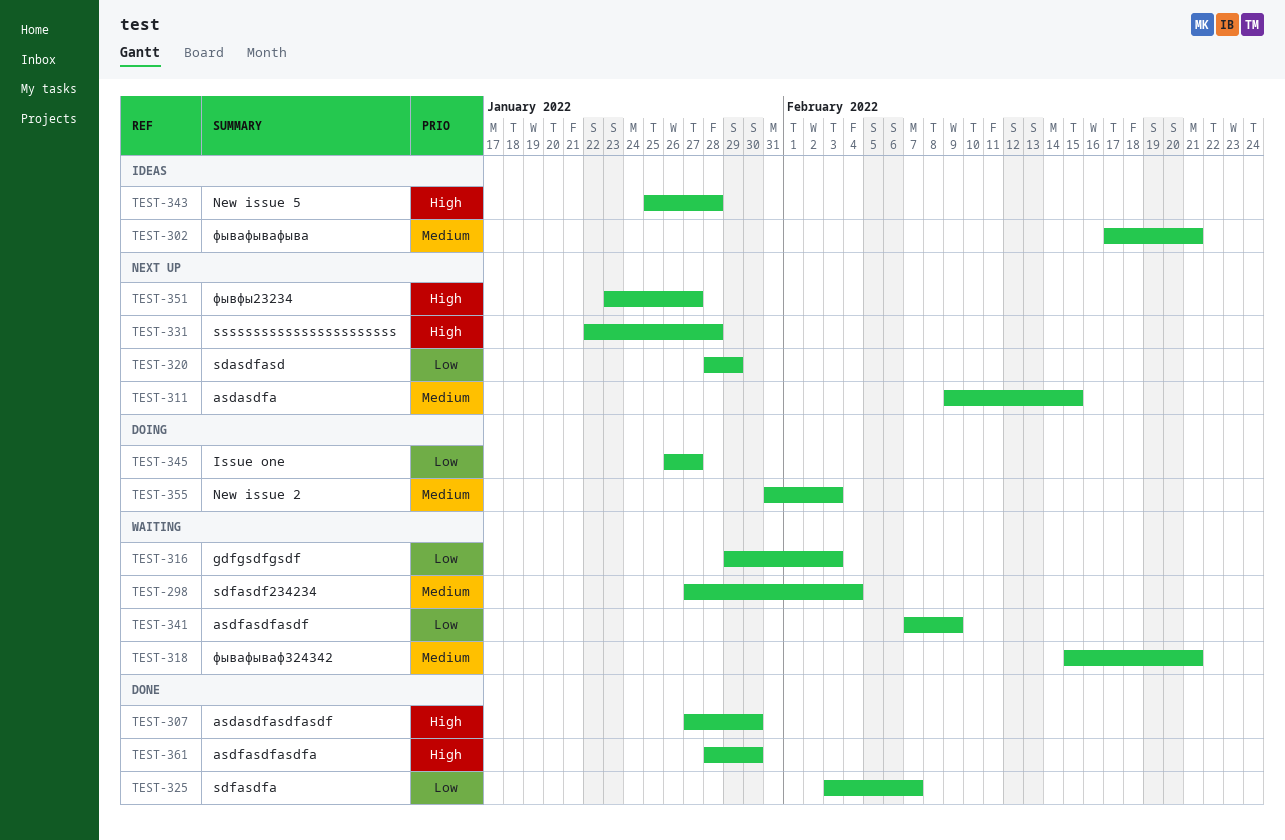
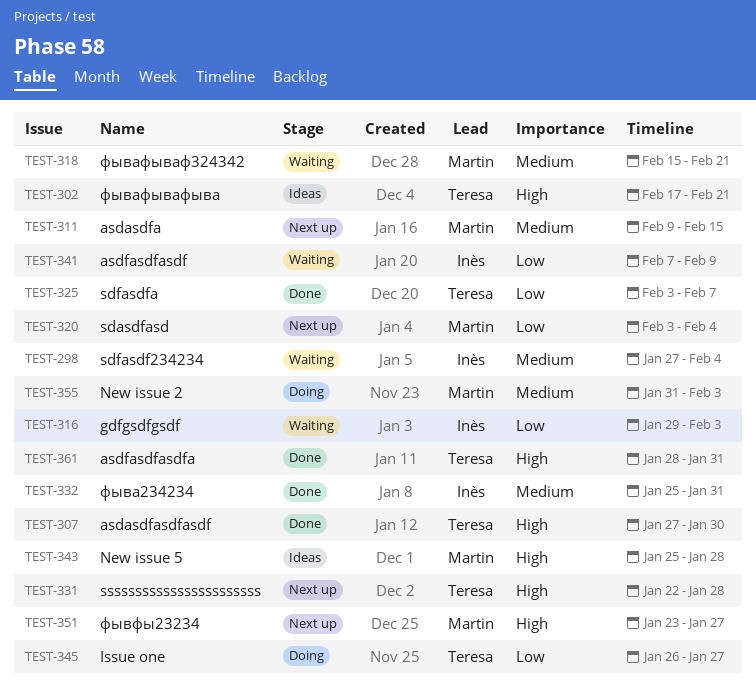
TEST-302, priority: Medium -> High
TEST-320, start: Jan 28 -> Feb 3
TEST-320, due: Jan 29 -> Feb 4
TEST-332: none -> present
TEST-361, due: Jan 30 -> Jan 31

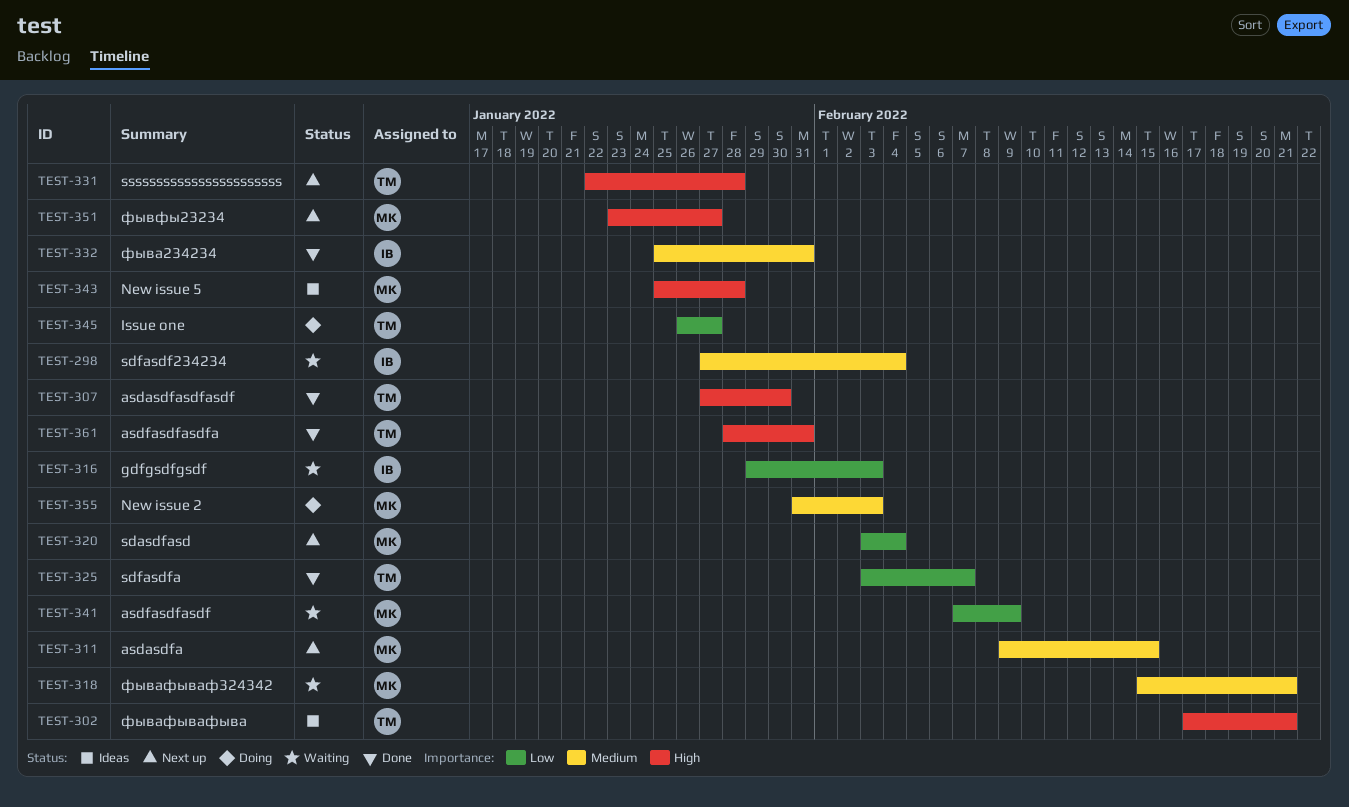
TEST-341, owner: Inès -> Martin

